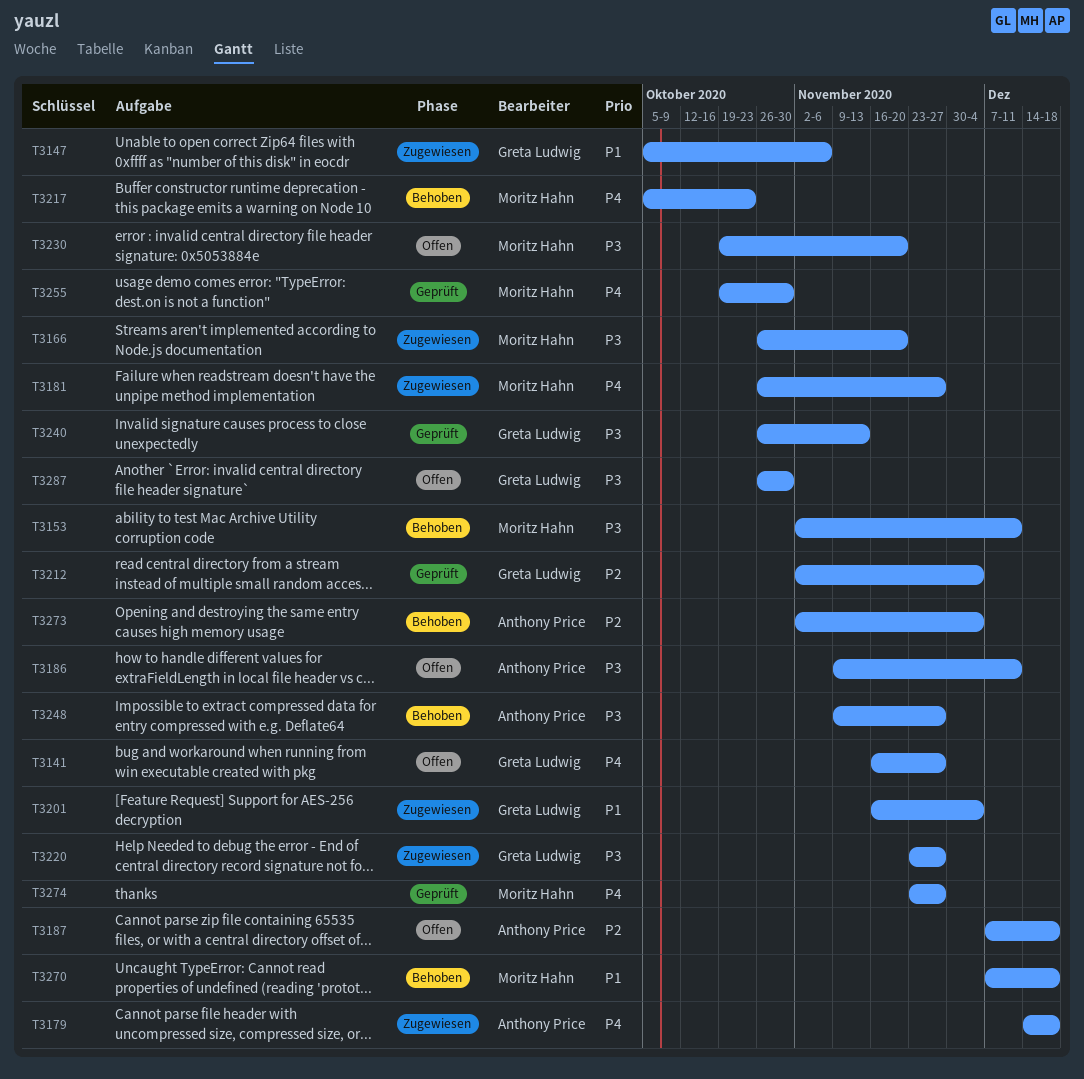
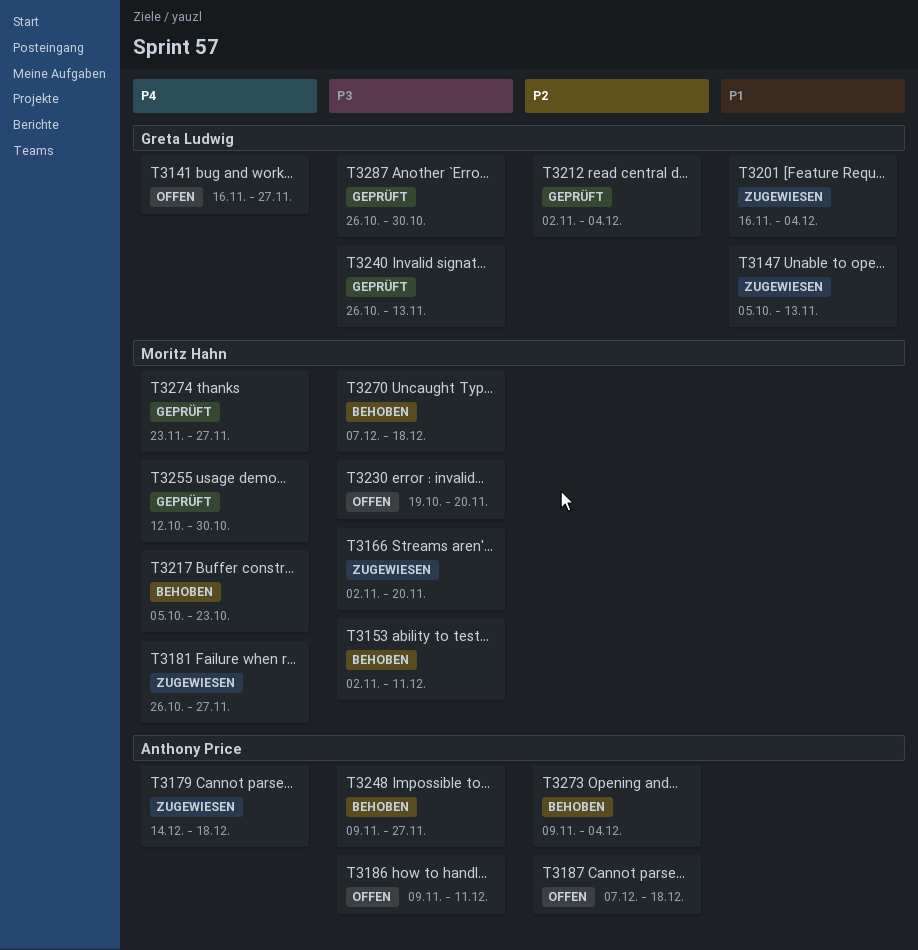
T3147, due: Nov 6 -> Nov 13
T3166, start: Oct 26 -> Nov 2
T3220: present -> none
T3255, start: Oct 19 -> Oct 12
T3270, priority: P1 -> P3
T3273, start: Nov 2 -> Nov 9
T3287, status: Offen -> Geprüft

